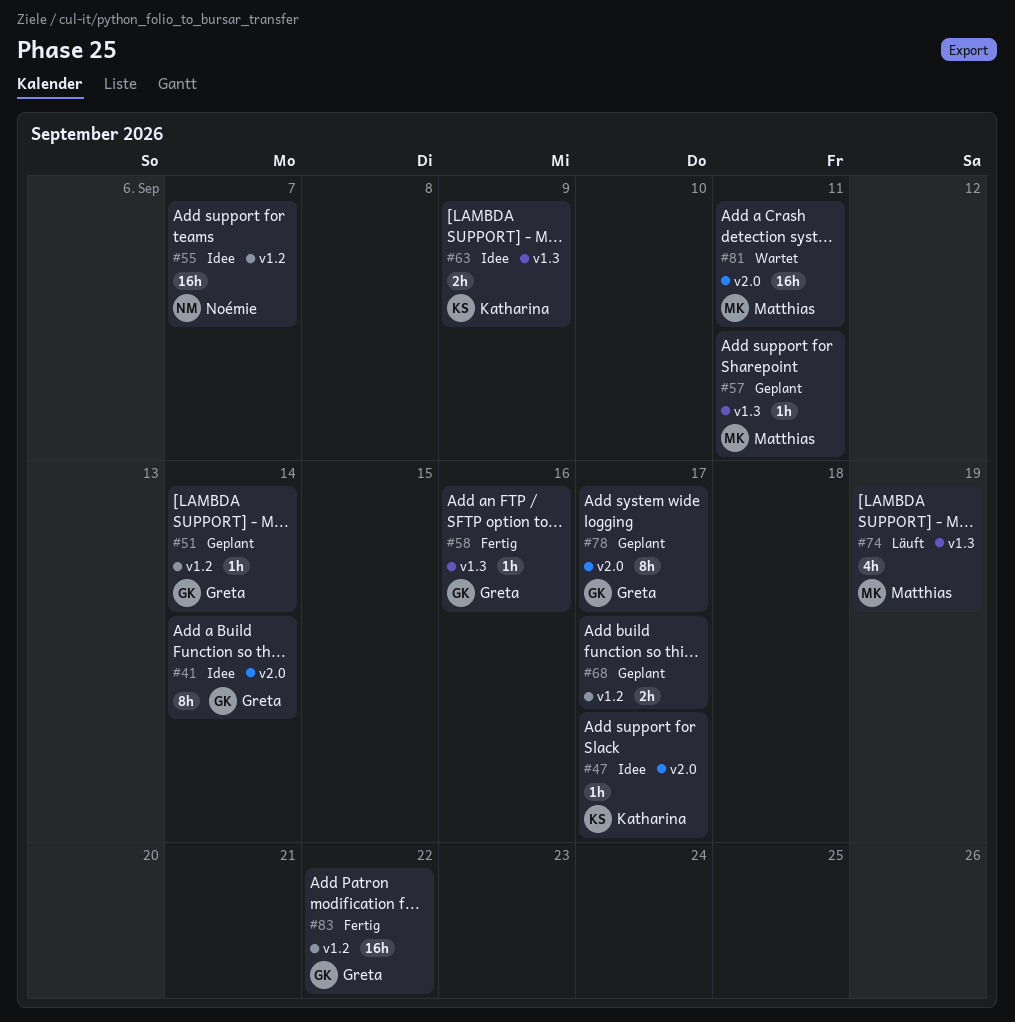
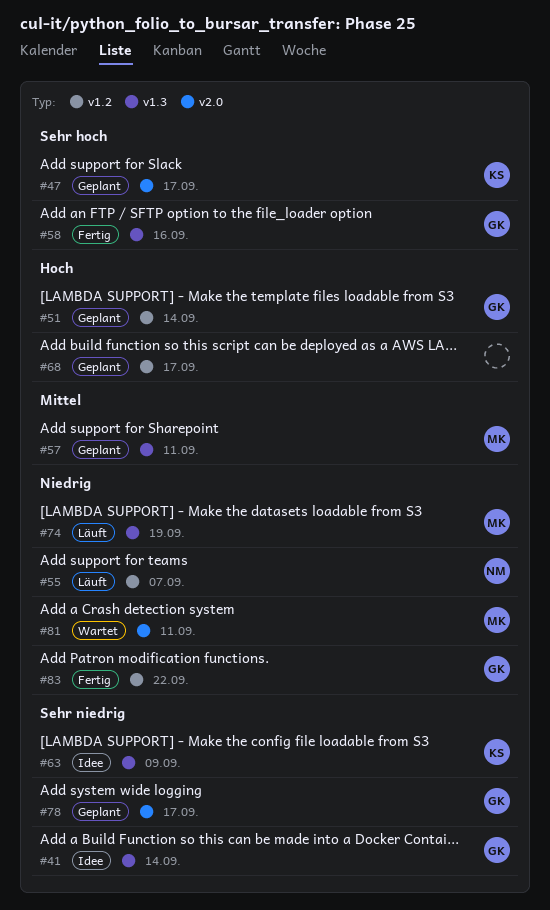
#41, label: v2.0 -> v1.3
#47, status: Idee -> Geplant
#55, status: Idee -> Läuft

